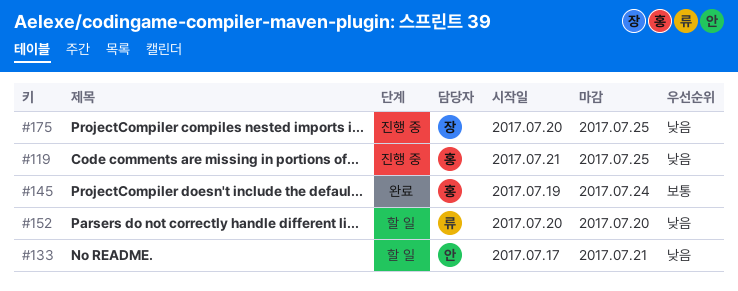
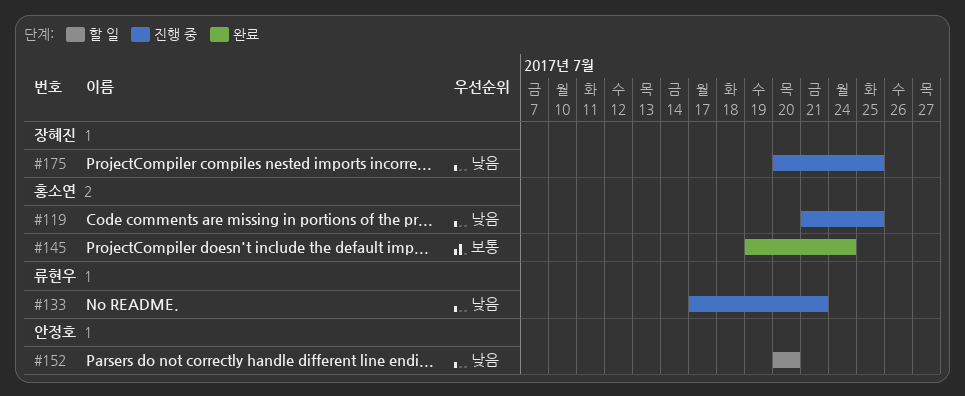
#133, status: 할 일 -> 진행 중
#133, owner: 안정호 -> 류현우
#152, owner: 류현우 -> 안정호

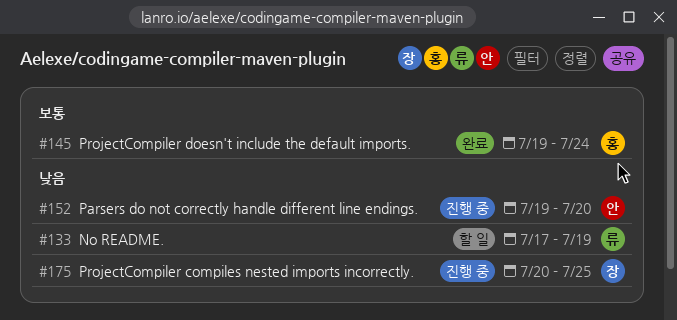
#119: present -> none
#133, status: 진행 중 -> 할 일
#133, due: Jul 21 -> Jul 19
#152, status: 할 일 -> 진행 중
#152, start: Jul 20 -> Jul 19

